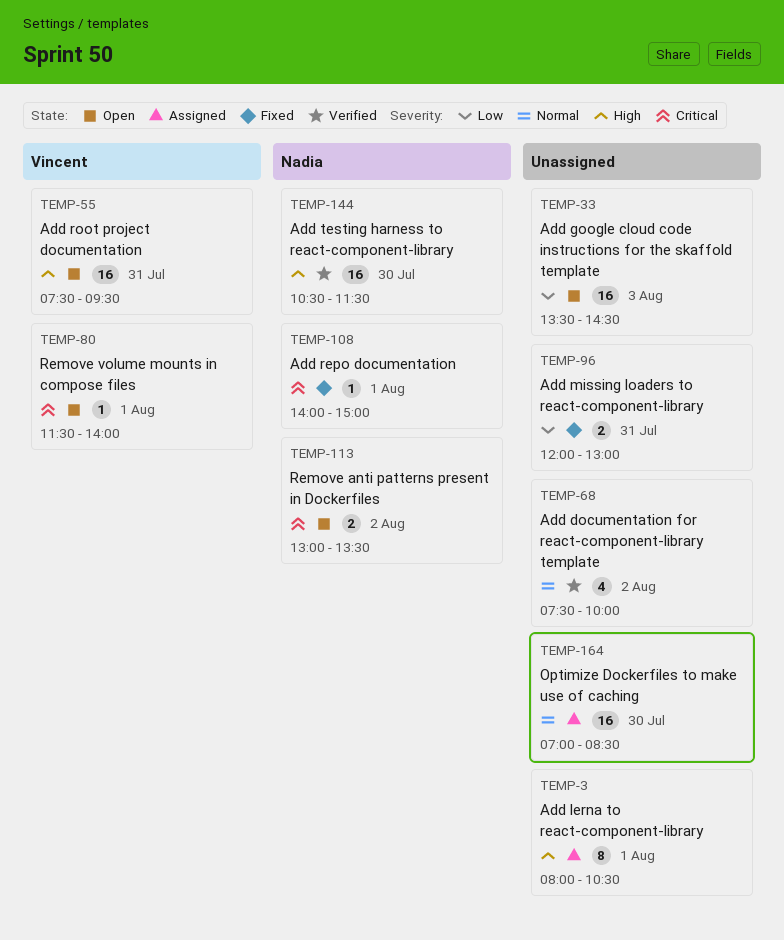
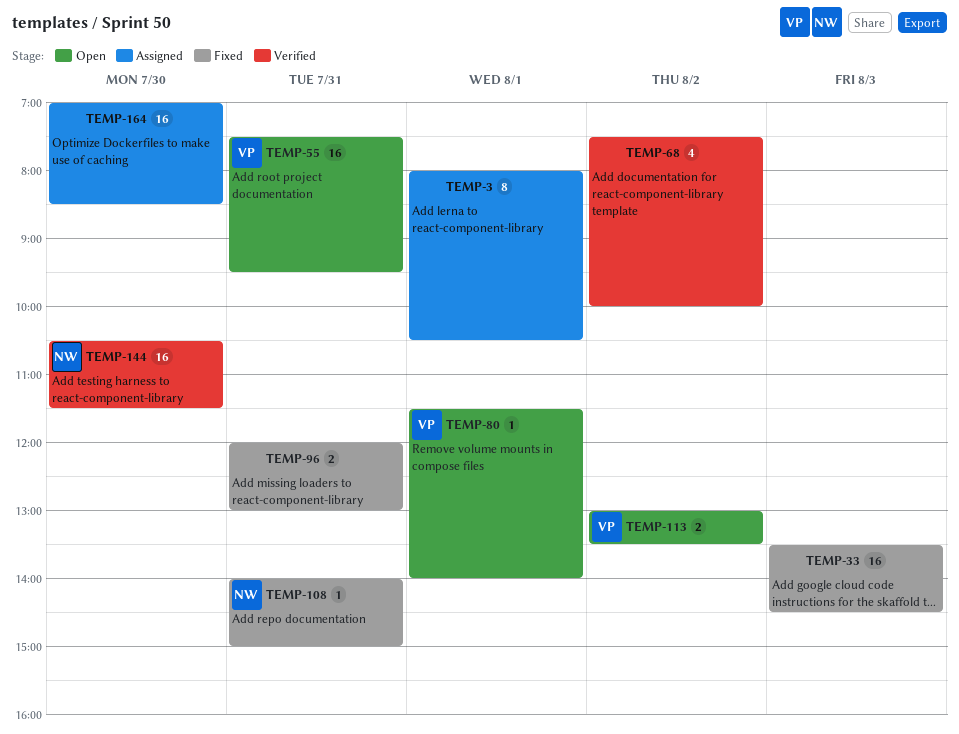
TEMP-33, status: Open -> Fixed
TEMP-108, day: Aug 1 -> Jul 31
TEMP-113, owner: Nadia -> Vincent

